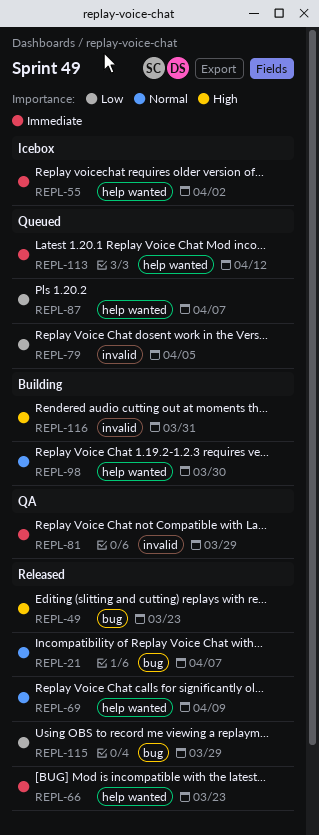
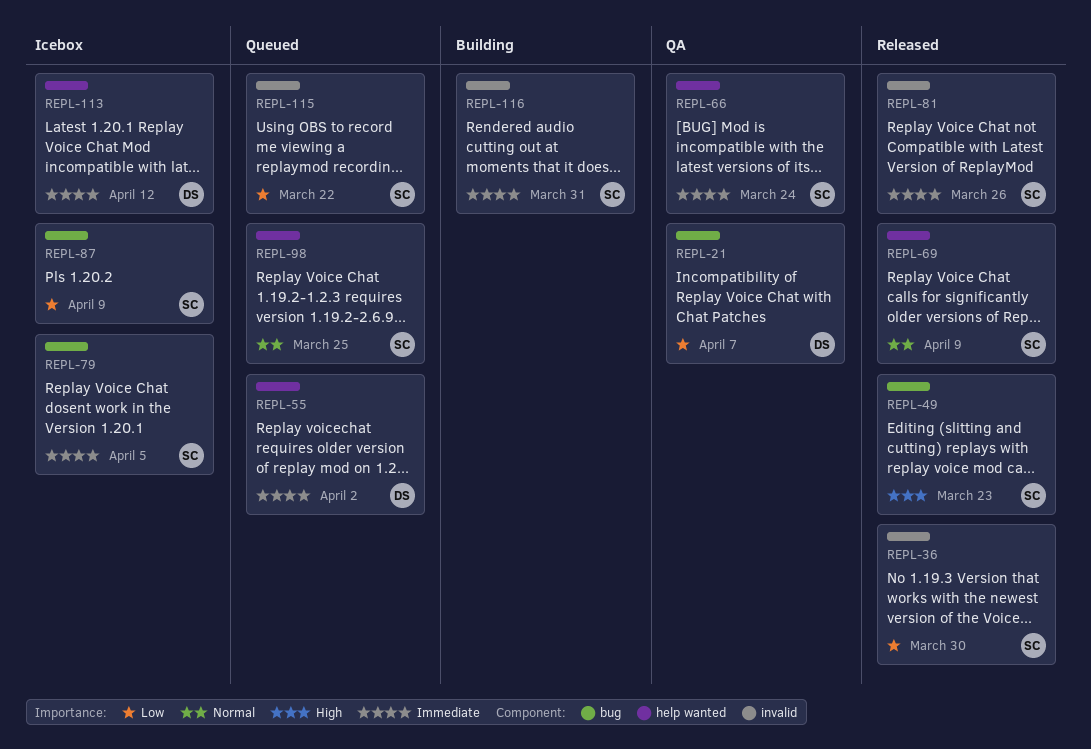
REPL-21, status: Released -> QA
REPL-21, priority: Normal -> Low
REPL-36: none -> present
REPL-55, status: Icebox -> Queued
REPL-66, status: Released -> QA
REPL-66, due: Mar 23 -> Mar 24
REPL-79, status: Queued -> Icebox
REPL-79, priority: Low -> Immediate
REPL-79, label: invalid -> bug
REPL-81, status: QA -> Released
REPL-81, due: Mar 29 -> Mar 26
REPL-87, status: Queued -> Icebox
REPL-87, label: help wanted -> bug
REPL-87, due: Apr 7 -> Apr 9
REPL-98, status: Building -> Queued
REPL-98, due: Mar 30 -> Mar 25
REPL-113, status: Queued -> Icebox
REPL-115, status: Released -> Queued
REPL-115, label: bug -> invalid
REPL-115, due: Mar 29 -> Mar 22
REPL-116, priority: High -> Immediate

